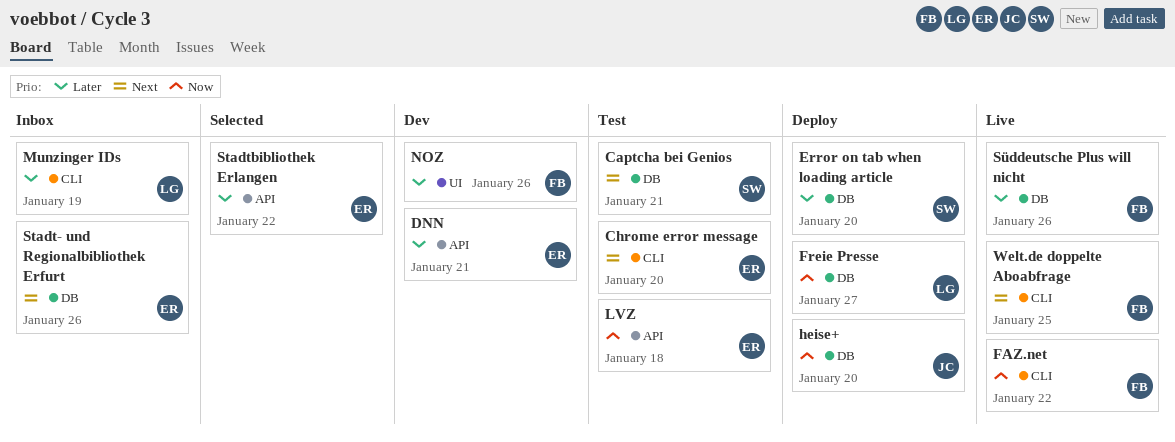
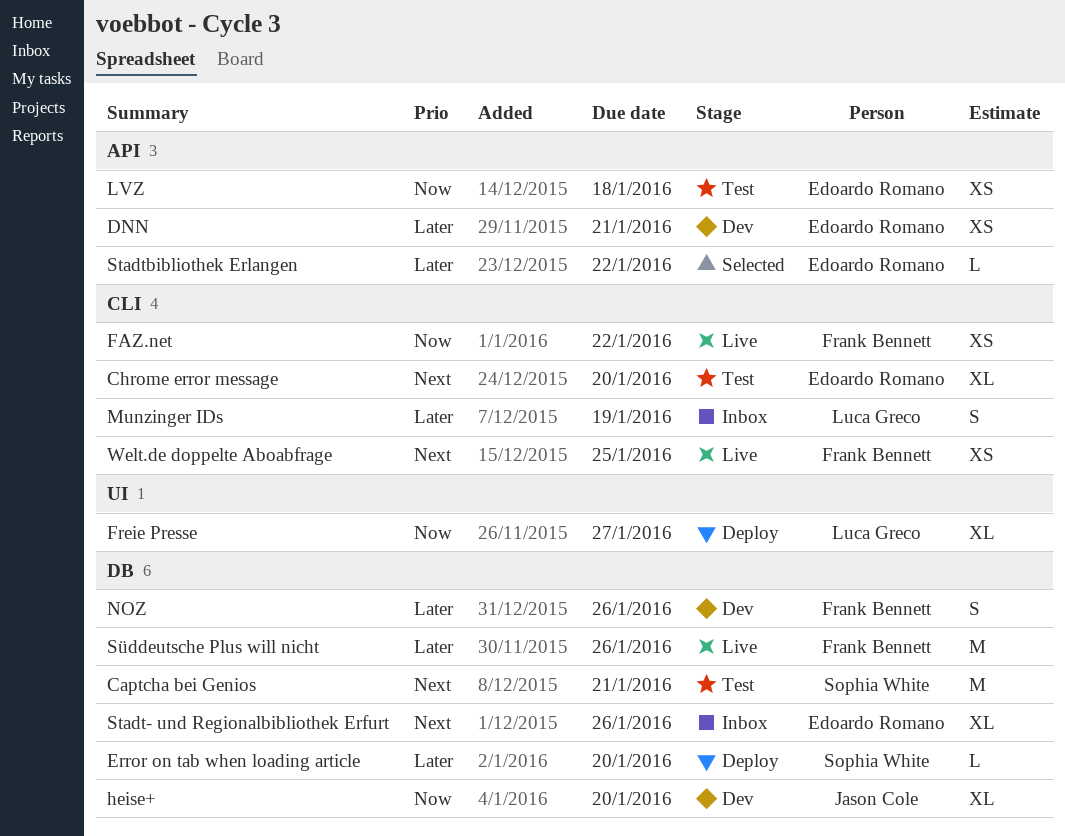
Freie Presse, label: DB -> UI
heise+, status: Deploy -> Dev
NOZ, label: UI -> DB

